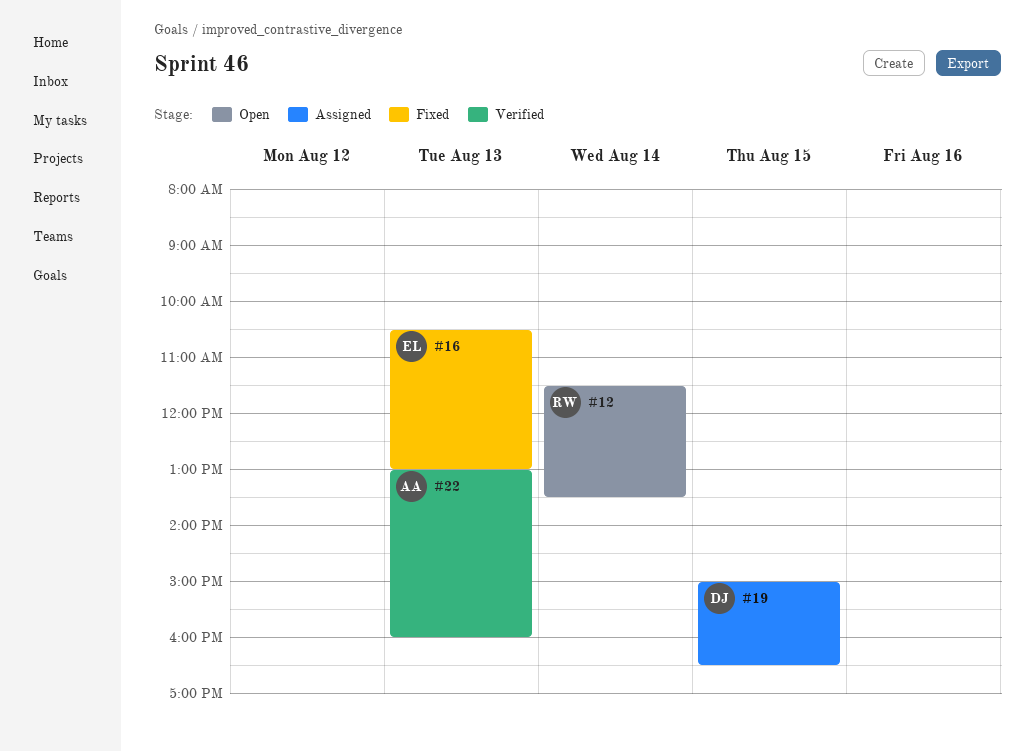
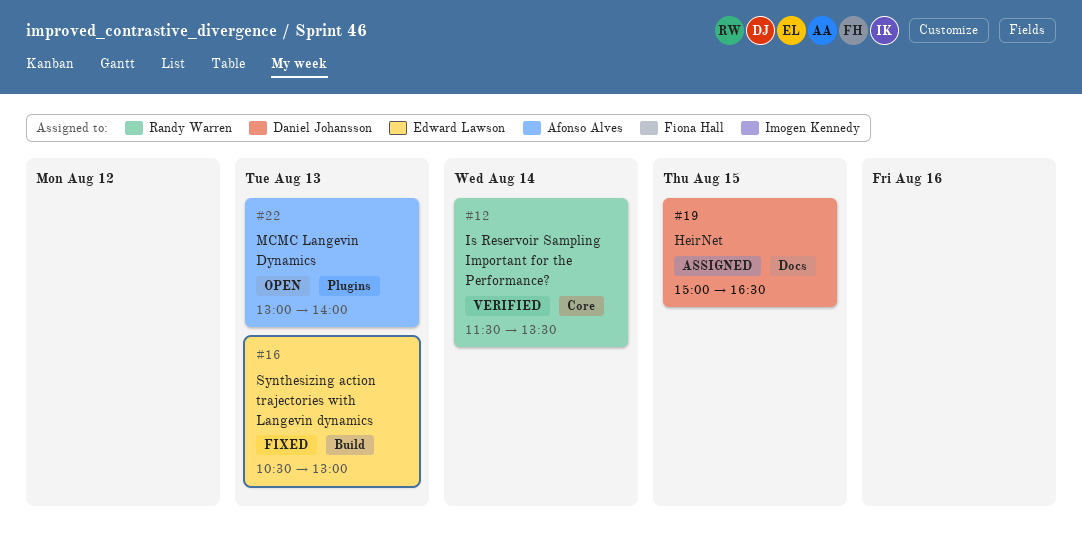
#12, status: Open -> Verified
#22, status: Verified -> Open
#22, ends: 16:00 -> 14:00

